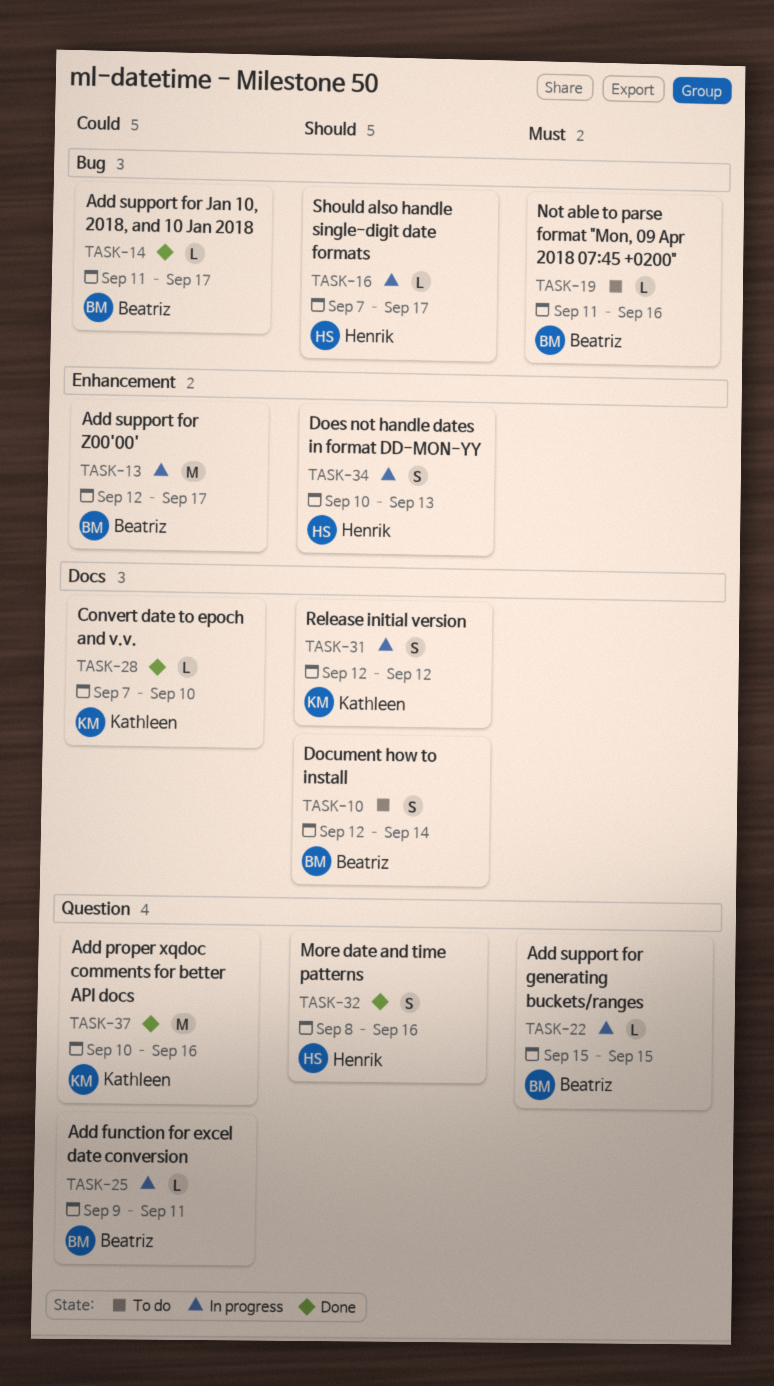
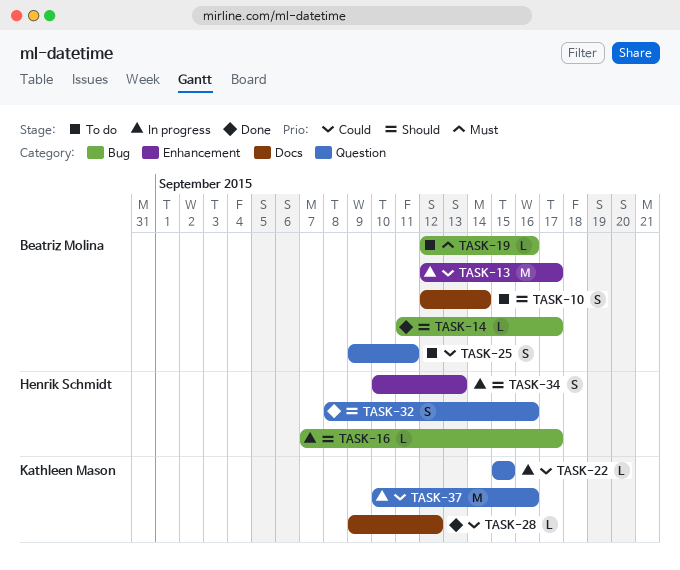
TASK-14, priority: Could -> Should
TASK-19, start: Sep 11 -> Sep 12
TASK-22, owner: Beatriz Molina -> Kathleen Mason
TASK-22, priority: Must -> Could
TASK-25, status: In progress -> To do
TASK-25, estimate: L -> S
TASK-28, start: Sep 7 -> Sep 9
TASK-28, due: Sep 10 -> Sep 12
TASK-31: present -> none
TASK-37, status: Done -> In progress

